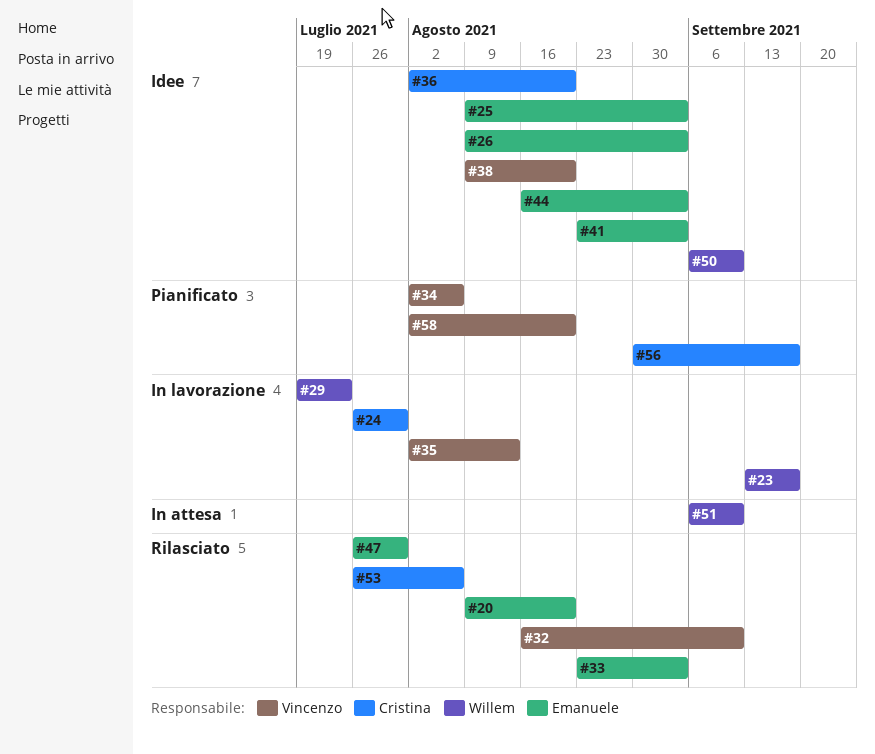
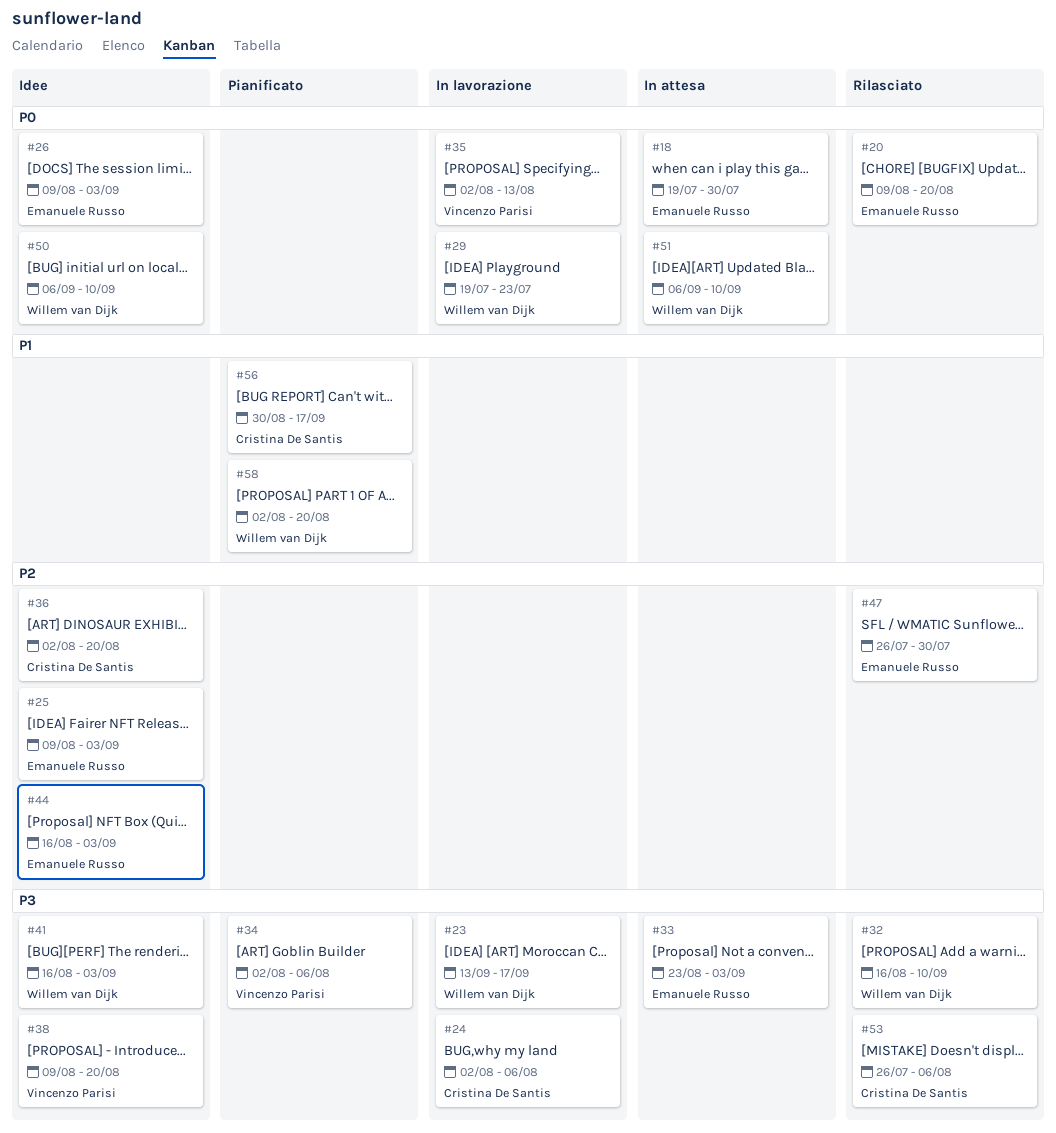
#18: none -> present
#24, start: Jul 26 -> Aug 2
#24, due: Jul 30 -> Aug 6
#32, owner: Vincenzo Parisi -> Willem van Dijk
#33, status: Rilasciato -> In attesa
#41, owner: Emanuele Russo -> Willem van Dijk
#41, start: Aug 23 -> Aug 16
#58, owner: Vincenzo Parisi -> Willem van Dijk

